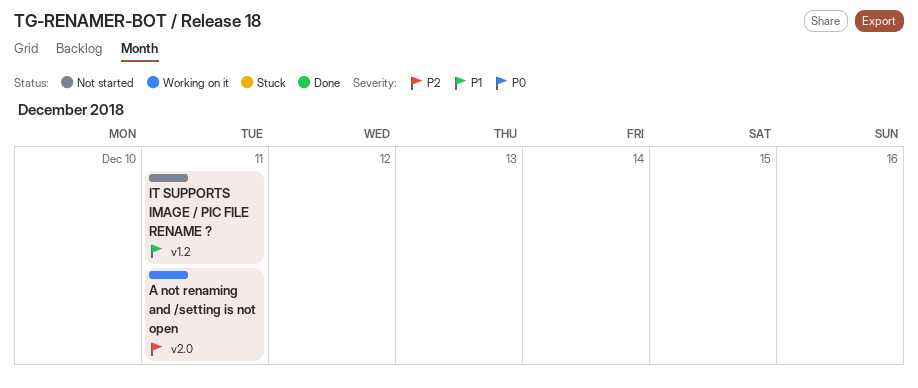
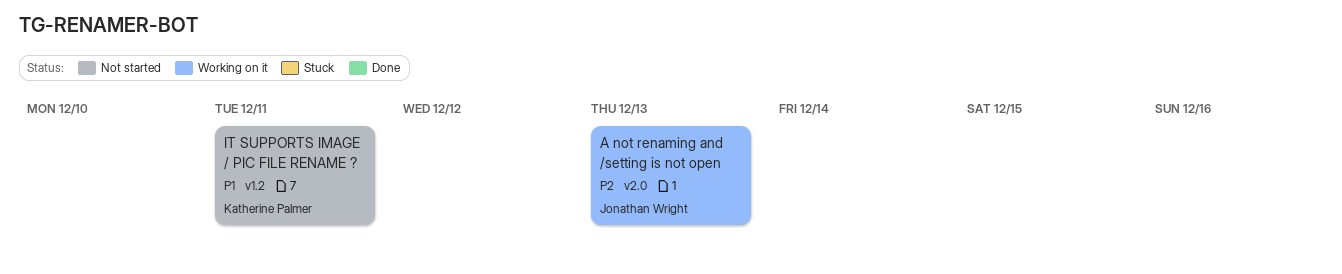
A not renaming and /setting is not open, due: Dec 11 -> Dec 13

